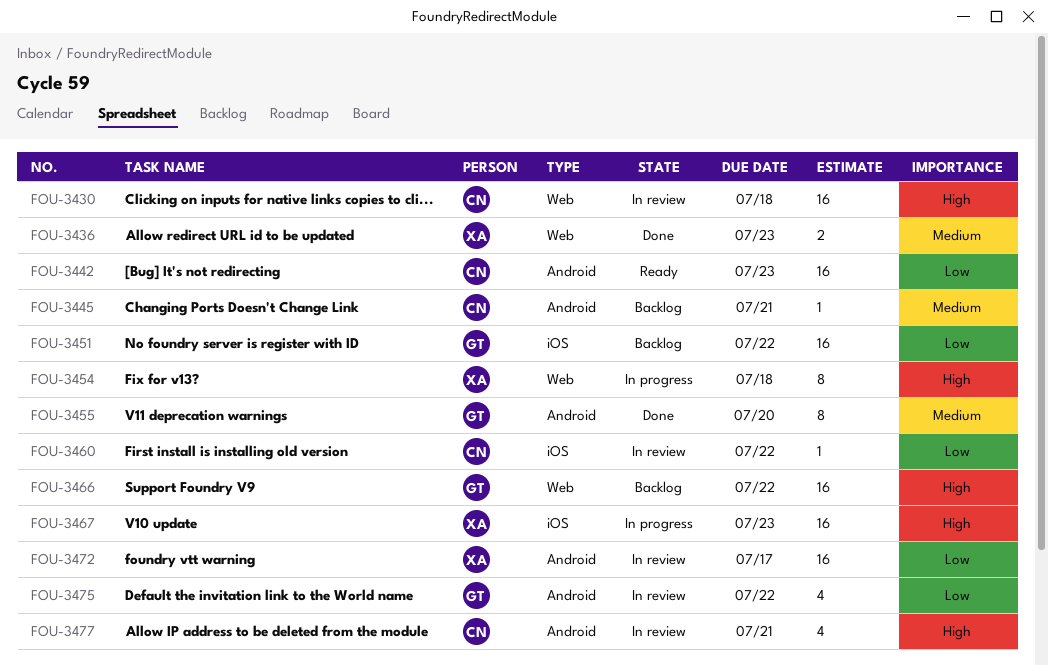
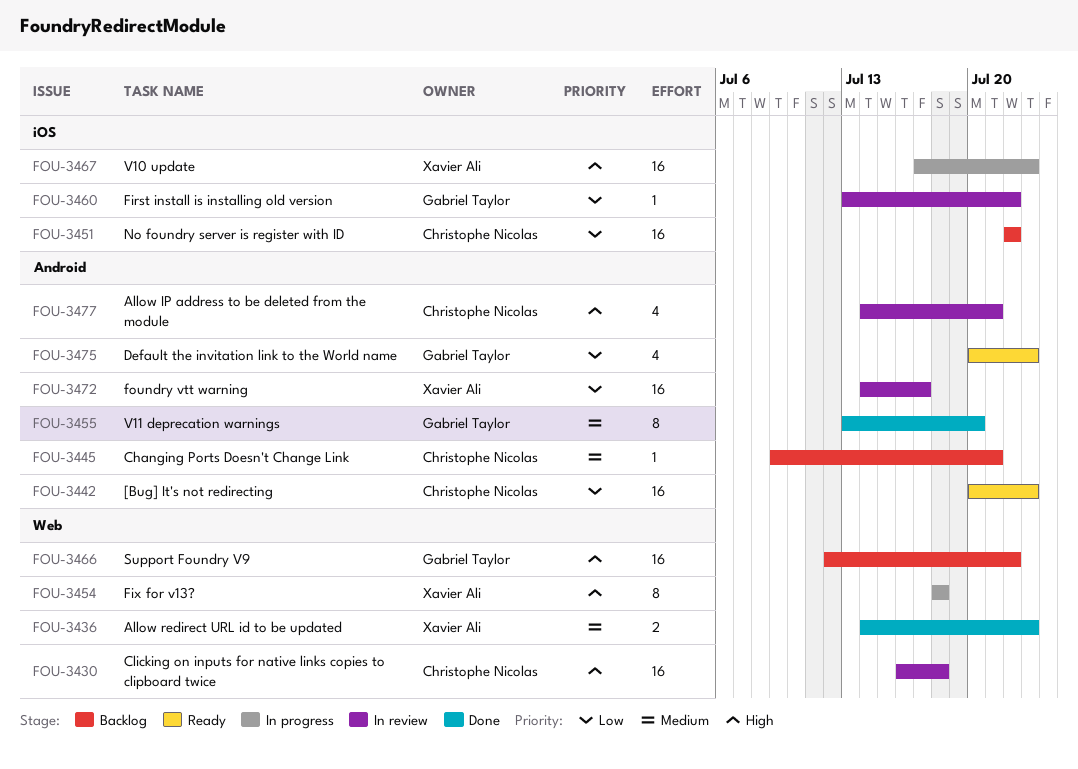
FOU-3451, owner: Gabriel Taylor -> Christophe Nicolas
FOU-3460, owner: Christophe Nicolas -> Gabriel Taylor
FOU-3475, status: In review -> Ready
FOU-3475, due: Jul 22 -> Jul 23

